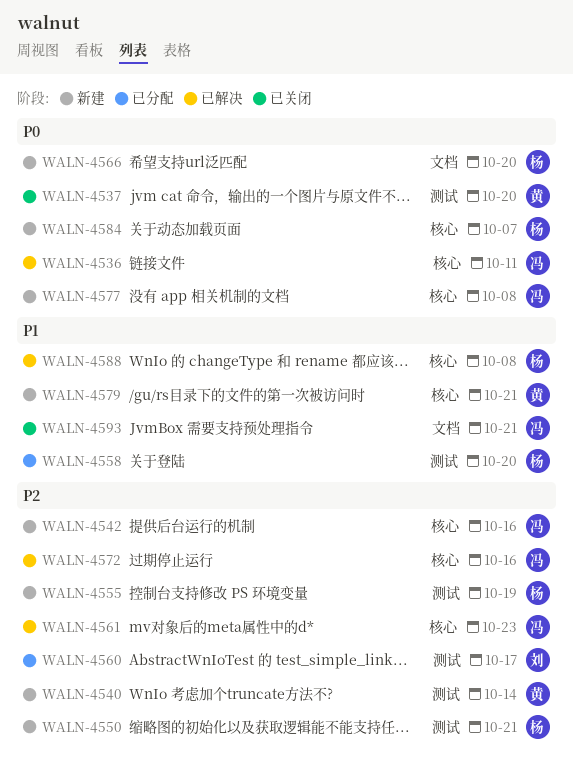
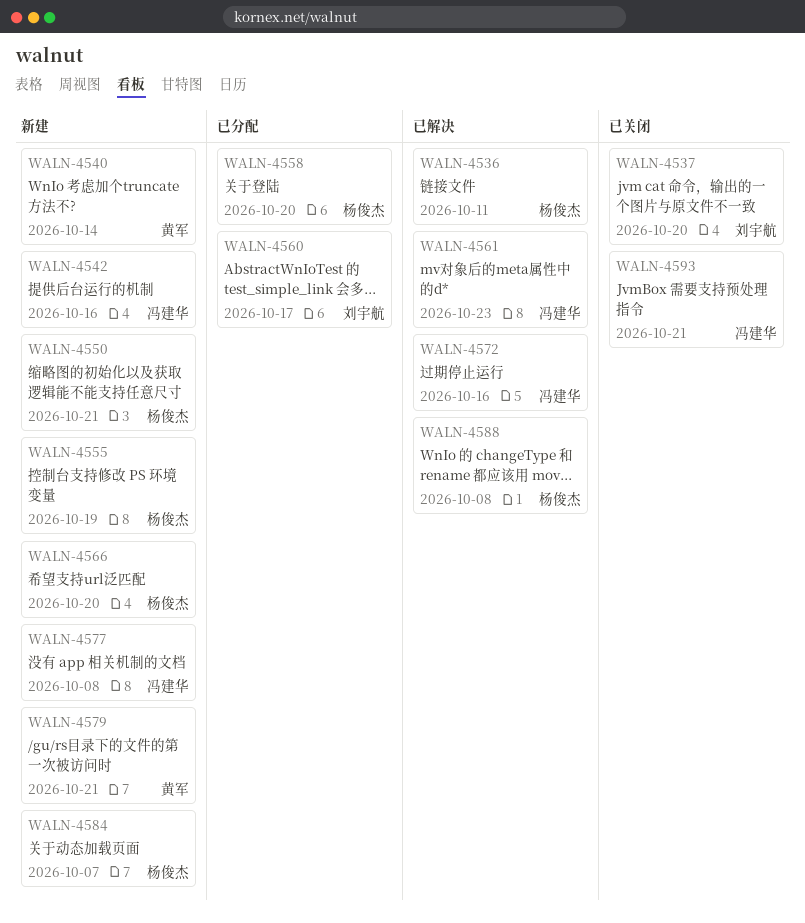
WALN-4536, owner: 冯建华 -> 杨俊杰
WALN-4537, owner: 黄军 -> 刘宇航

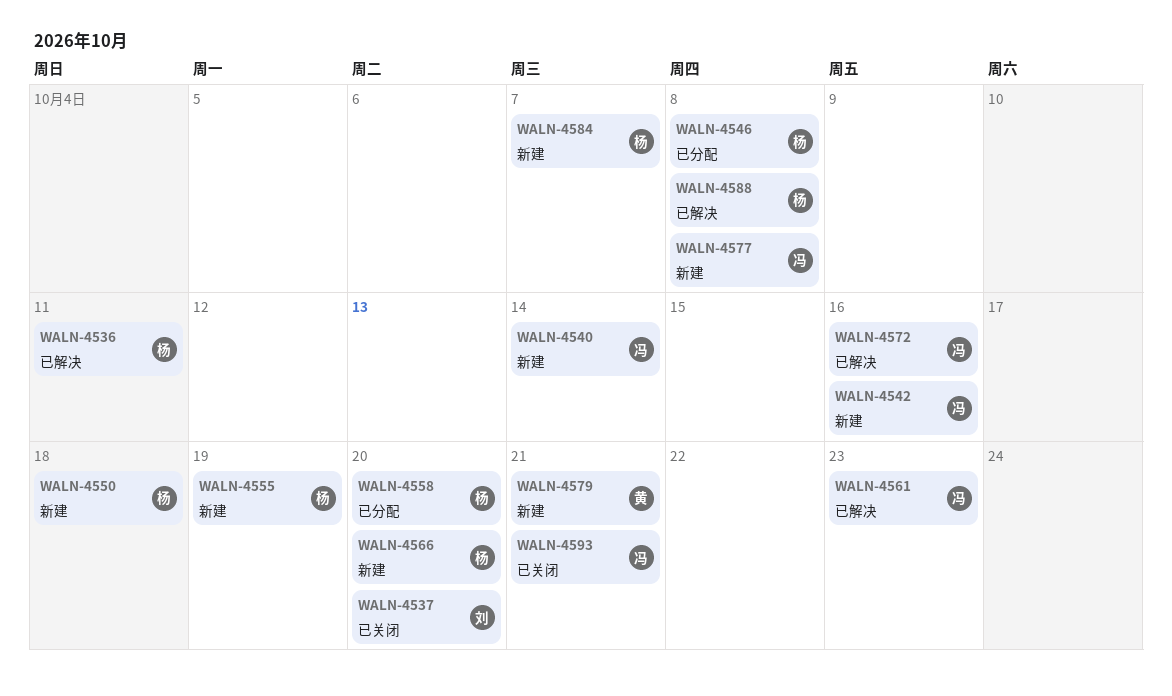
WALN-4540, owner: 黄军 -> 冯建华
WALN-4546: none -> present
WALN-4550, due: Oct 21 -> Oct 18
WALN-4560: present -> none

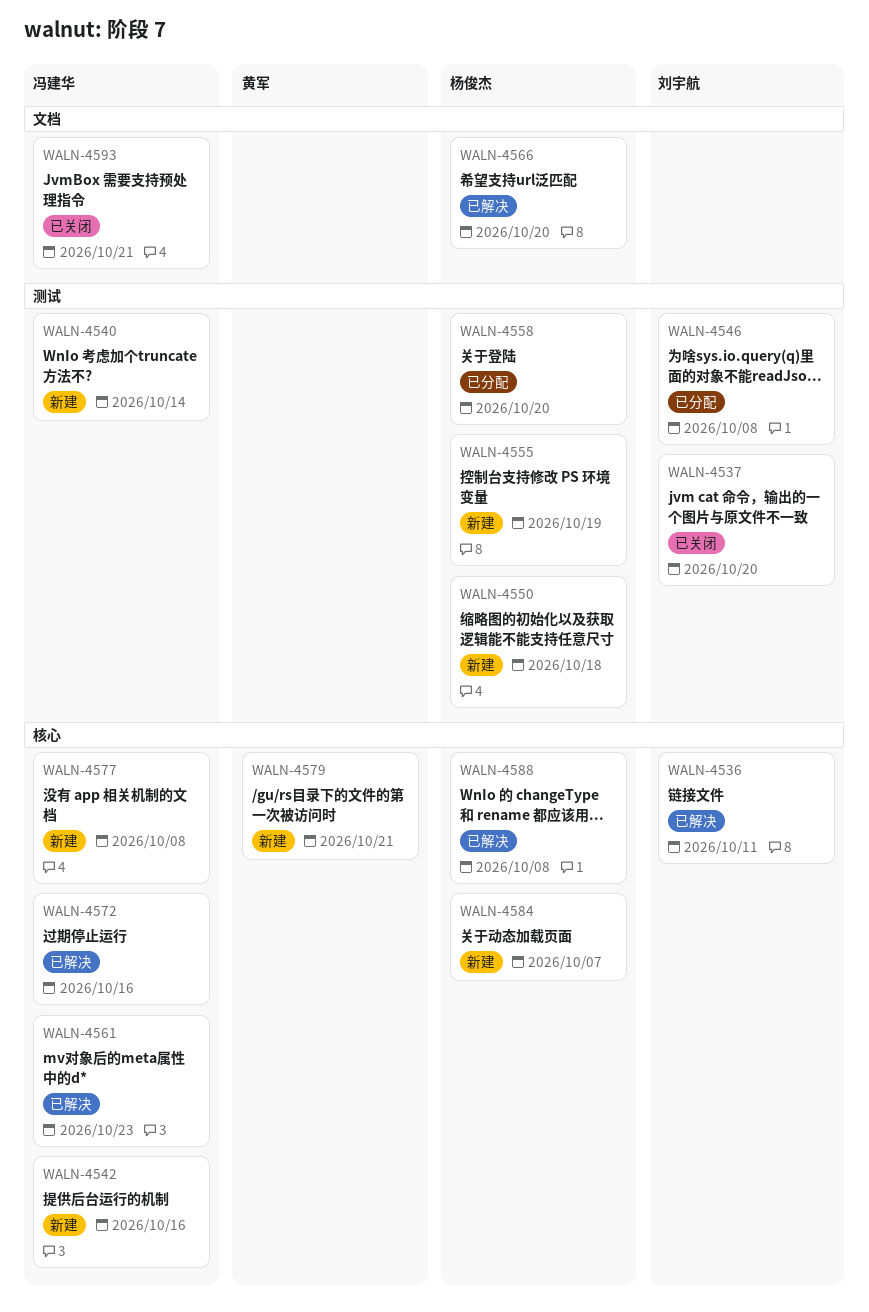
WALN-4536, owner: 杨俊杰 -> 刘宇航
WALN-4546, owner: 杨俊杰 -> 刘宇航
WALN-4566, status: 新建 -> 已解决

